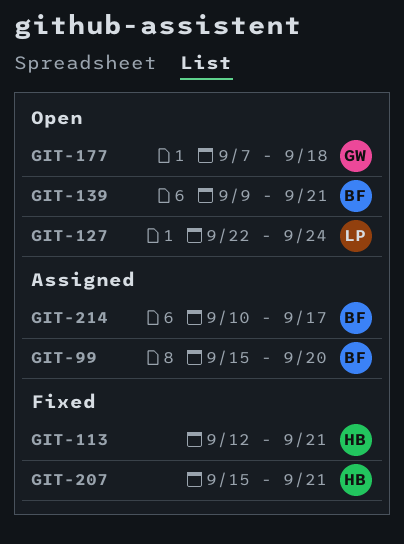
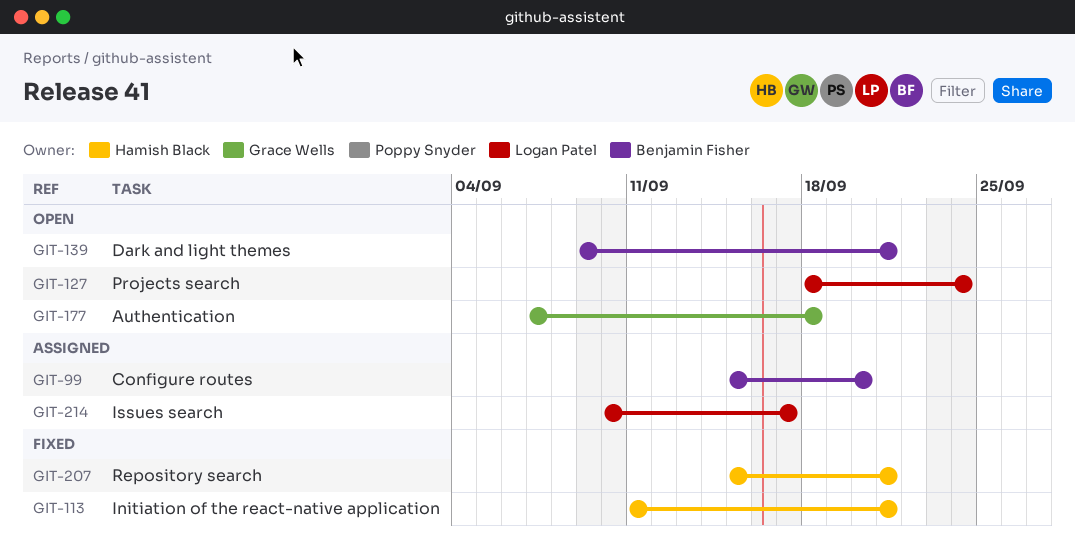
GIT-113, start: Sep 12 -> Sep 11
GIT-127, start: Sep 22 -> Sep 18
GIT-214, owner: Benjamin Fisher -> Logan Patel

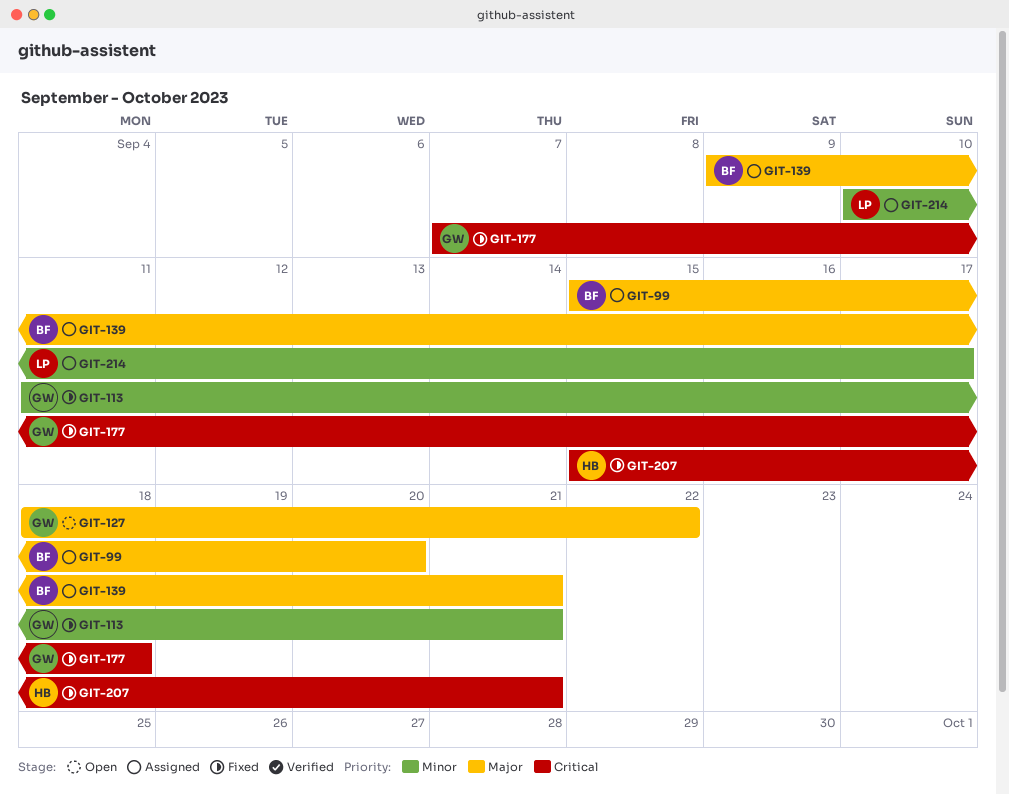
GIT-113, owner: Hamish Black -> Grace Wells
GIT-127, owner: Logan Patel -> Grace Wells
GIT-127, due: Sep 24 -> Sep 22
GIT-139, status: Open -> Assigned
GIT-177, status: Open -> Fixed

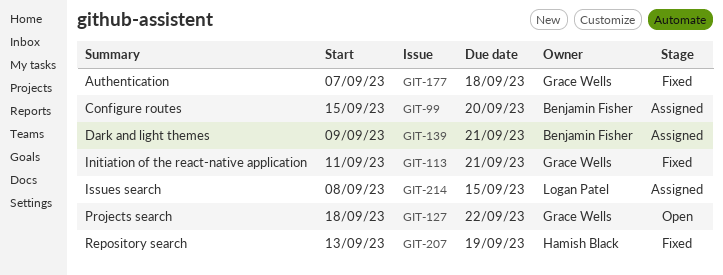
GIT-207, start: Sep 15 -> Sep 13
GIT-207, due: Sep 21 -> Sep 19
GIT-214, start: Sep 10 -> Sep 8
GIT-214, due: Sep 17 -> Sep 15

